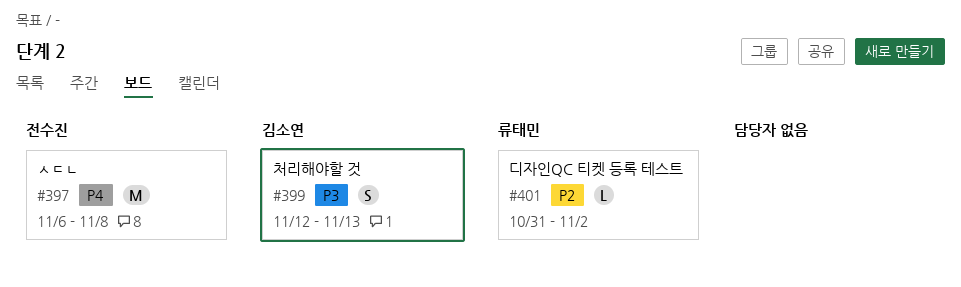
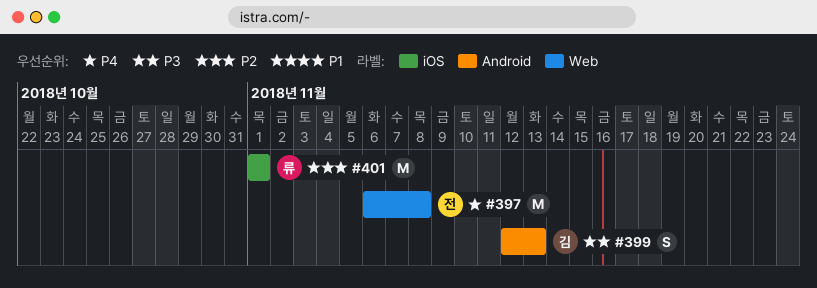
#401, estimate: L -> M
#401, start: Oct 31 -> Nov 1
#401, due: Nov 2 -> Nov 1

